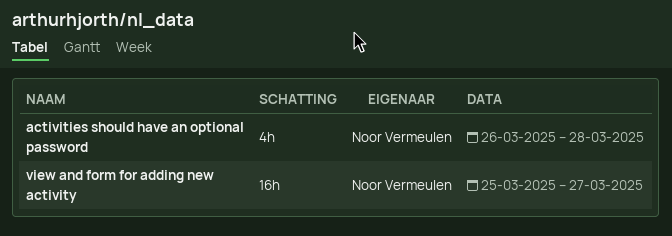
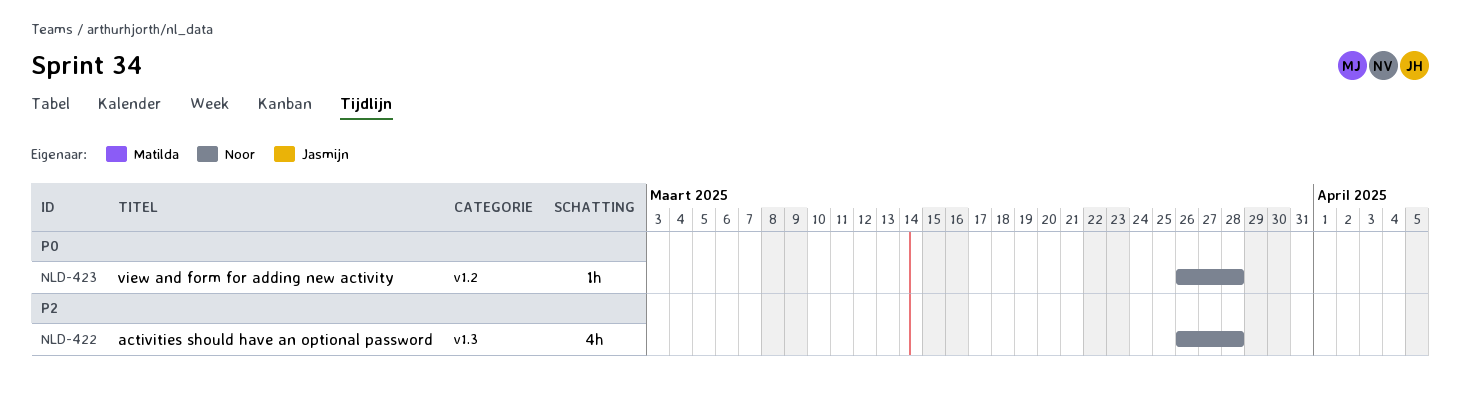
view and form for adding new activity, estimate: 16h -> 1h
view and form for adding new activity, start: Mar 25 -> Mar 26
view and form for adding new activity, due: Mar 27 -> Mar 28

